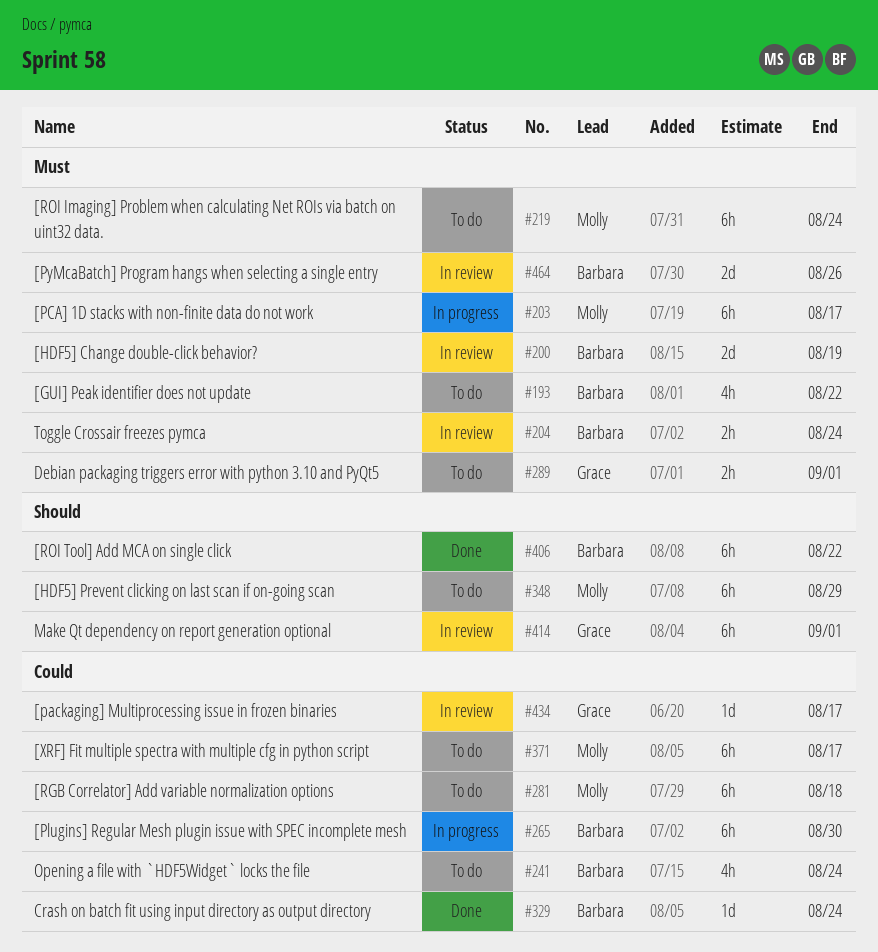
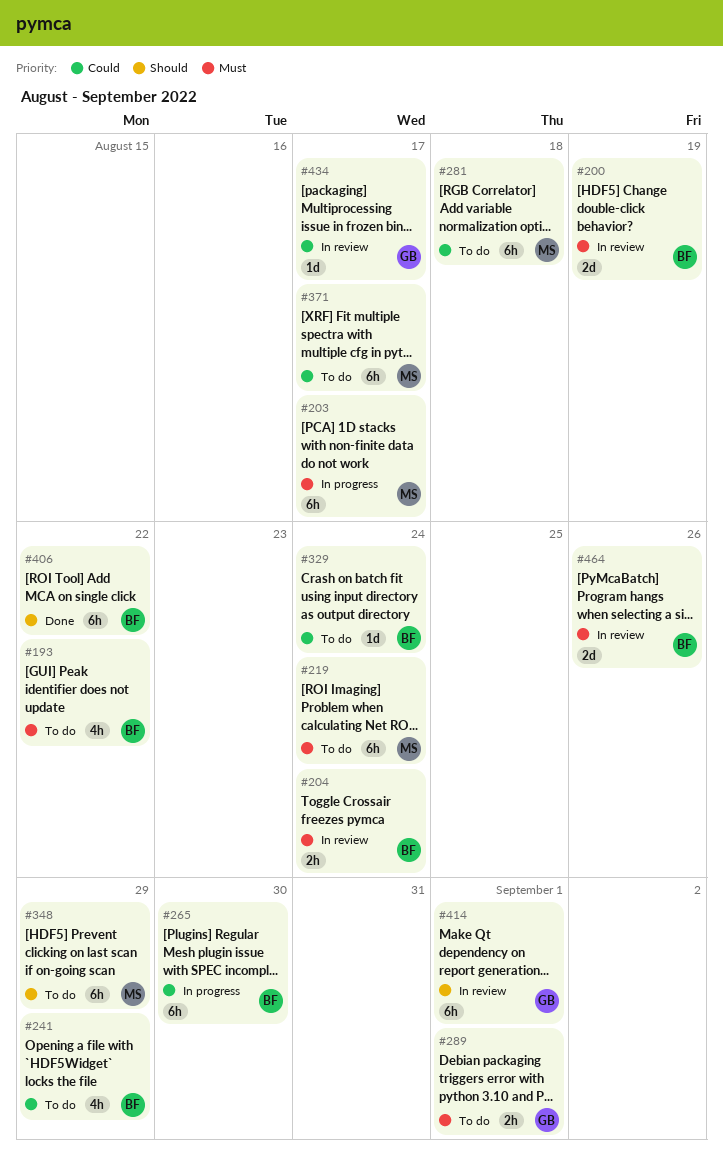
#241, due: Aug 24 -> Aug 29
#329, status: Done -> To do

